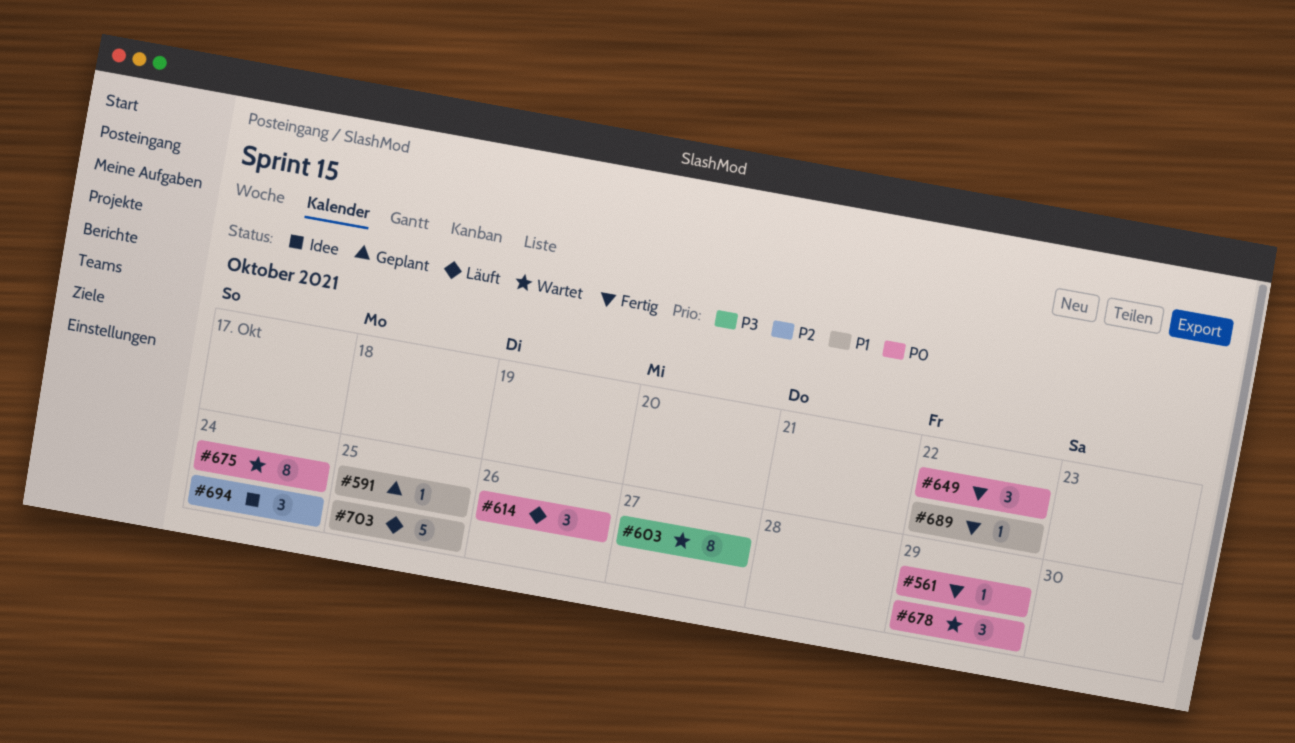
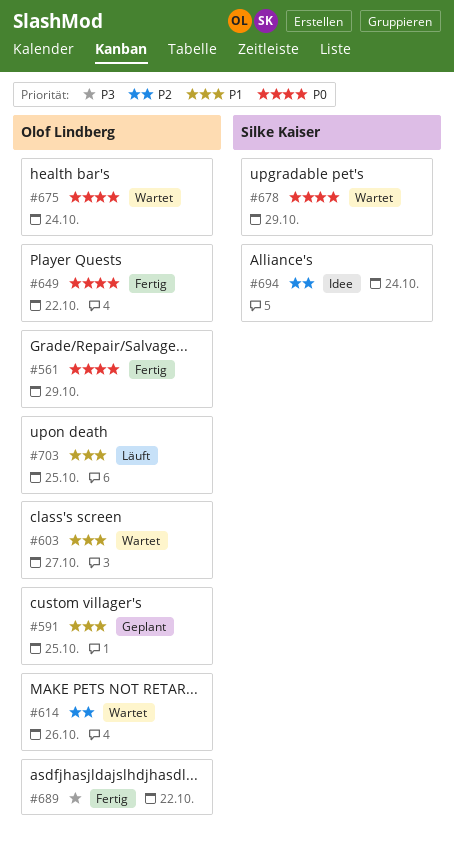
#603, priority: P3 -> P1
#614, status: Läuft -> Wartet
#614, priority: P0 -> P2
#689, priority: P1 -> P3

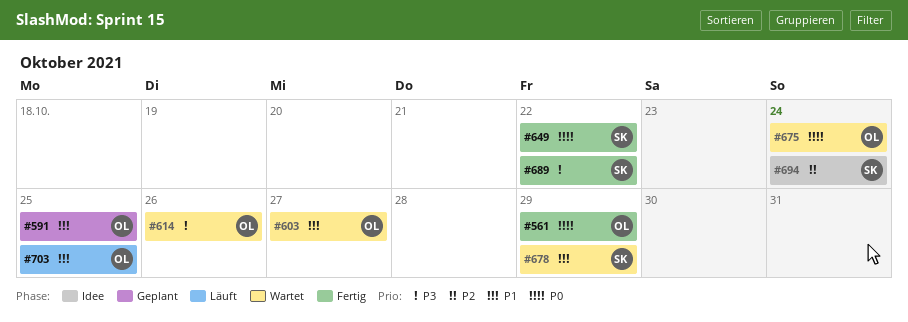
#614, priority: P2 -> P3
#649, owner: Olof Lindberg -> Silke Kaiser
#678, priority: P0 -> P1
#689, owner: Olof Lindberg -> Silke Kaiser

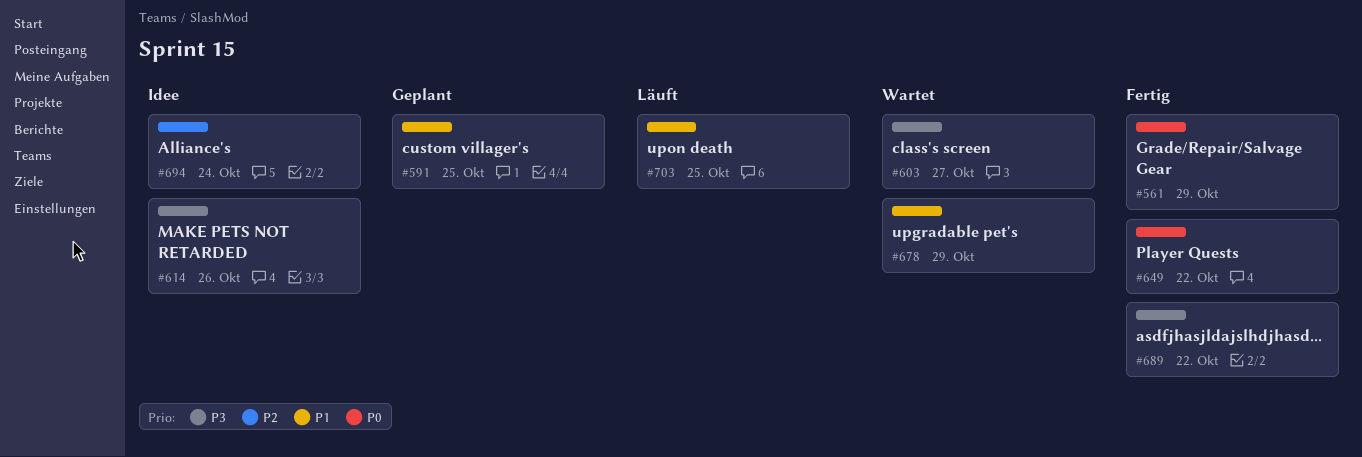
#603, priority: P1 -> P3
#614, status: Wartet -> Idee
#675: present -> none

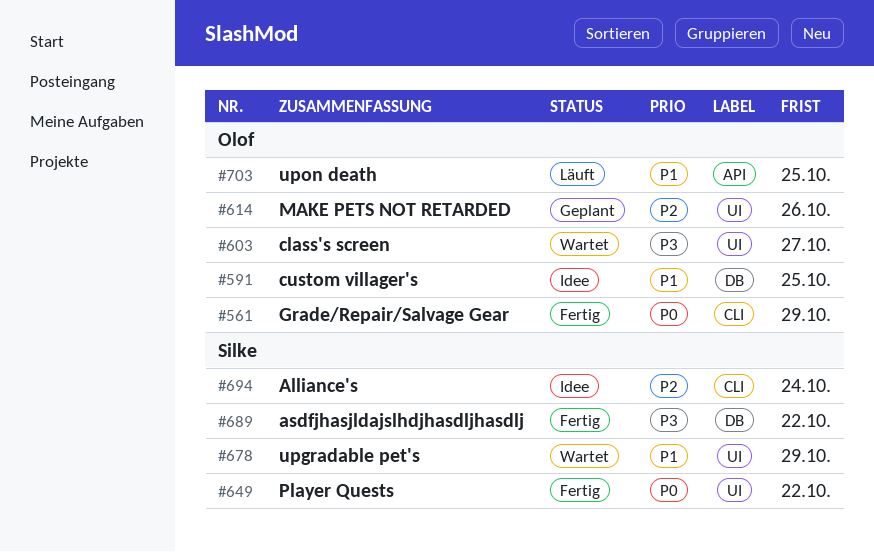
#591, status: Geplant -> Idee
#614, status: Idee -> Geplant
#614, priority: P3 -> P2

